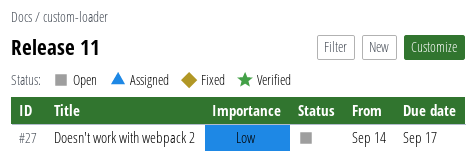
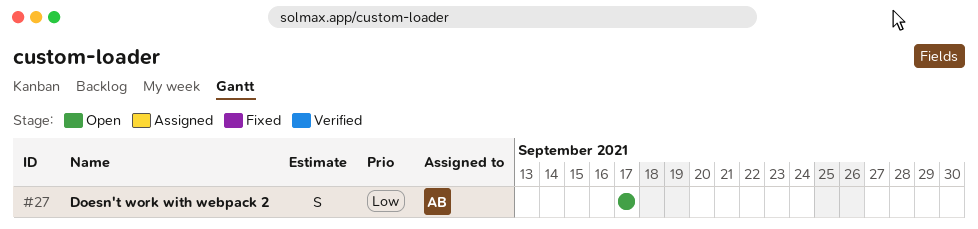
#27, start: Sep 14 -> Sep 17

